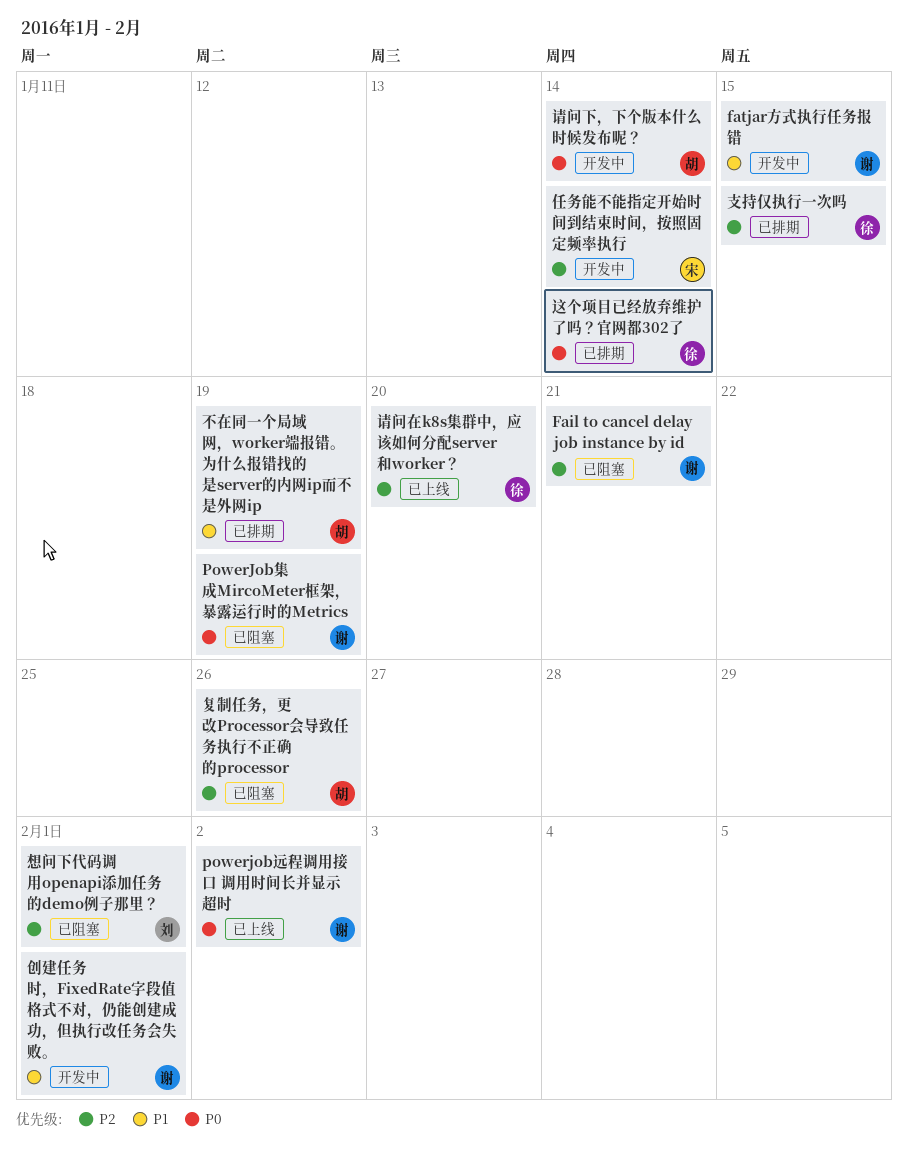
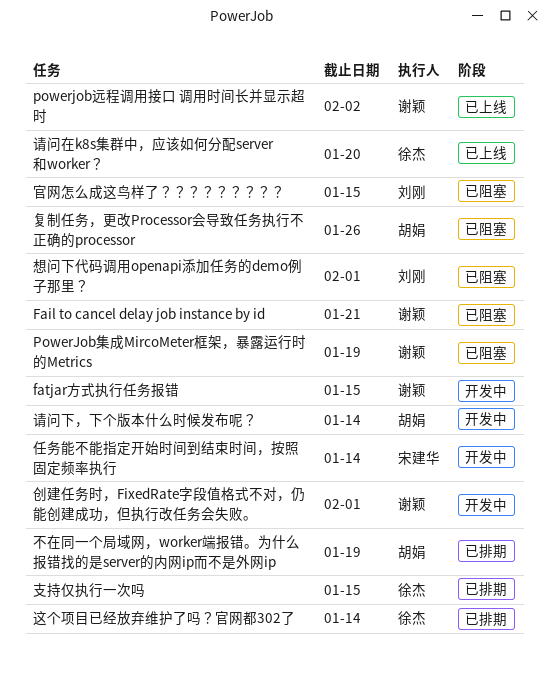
官网怎么成这鸟样了？？？？？？？？？: none -> present

